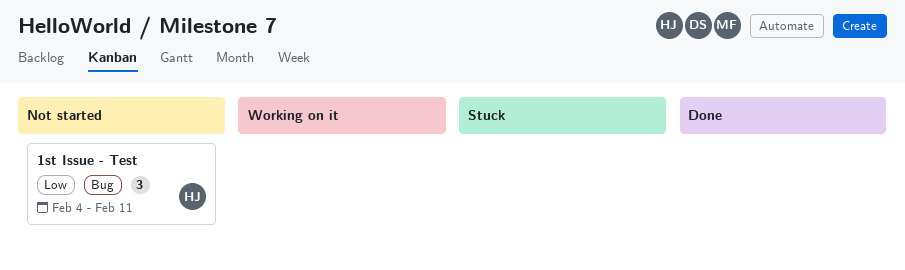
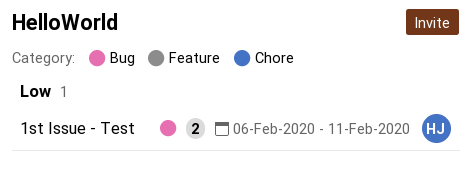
1st Issue - Test, estimate: 3 -> 2
1st Issue - Test, start: Feb 4 -> Feb 6

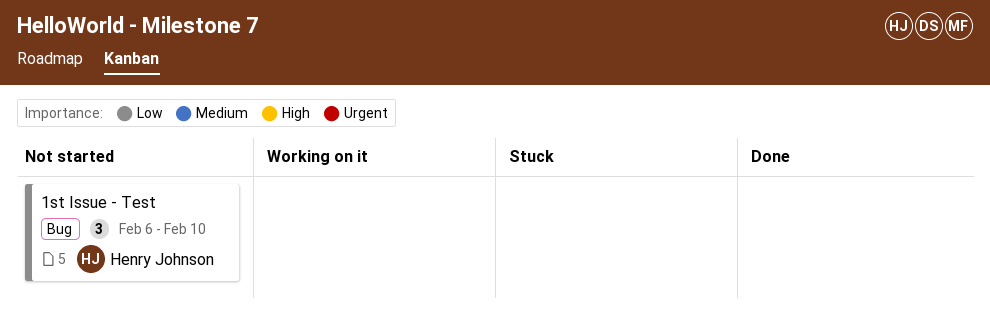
1st Issue - Test, estimate: 2 -> 3
1st Issue - Test, due: Feb 11 -> Feb 10

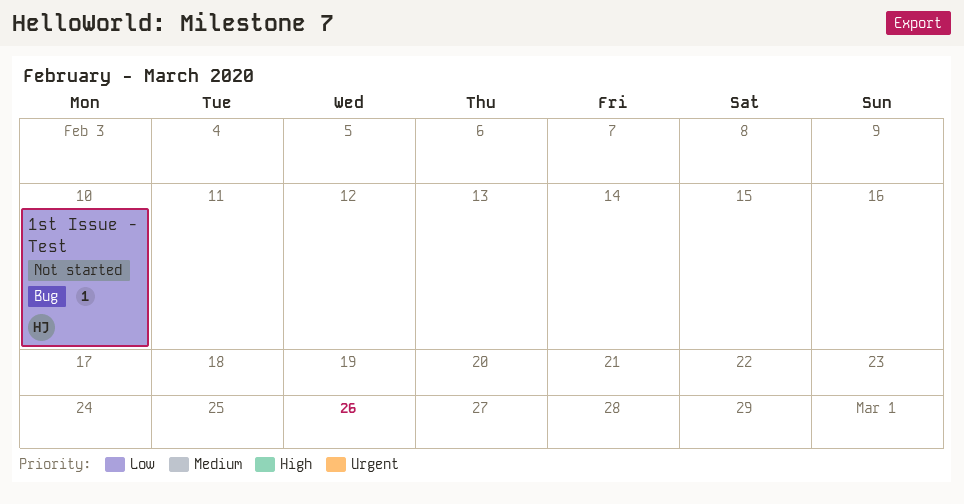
1st Issue - Test, estimate: 3 -> 1

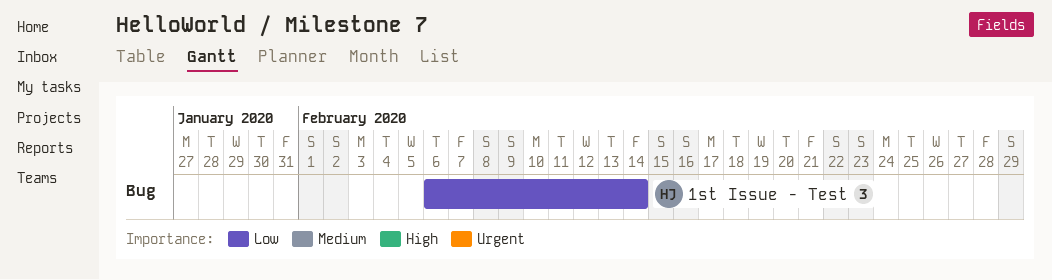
1st Issue - Test, estimate: 1 -> 3
1st Issue - Test, due: Feb 10 -> Feb 14

